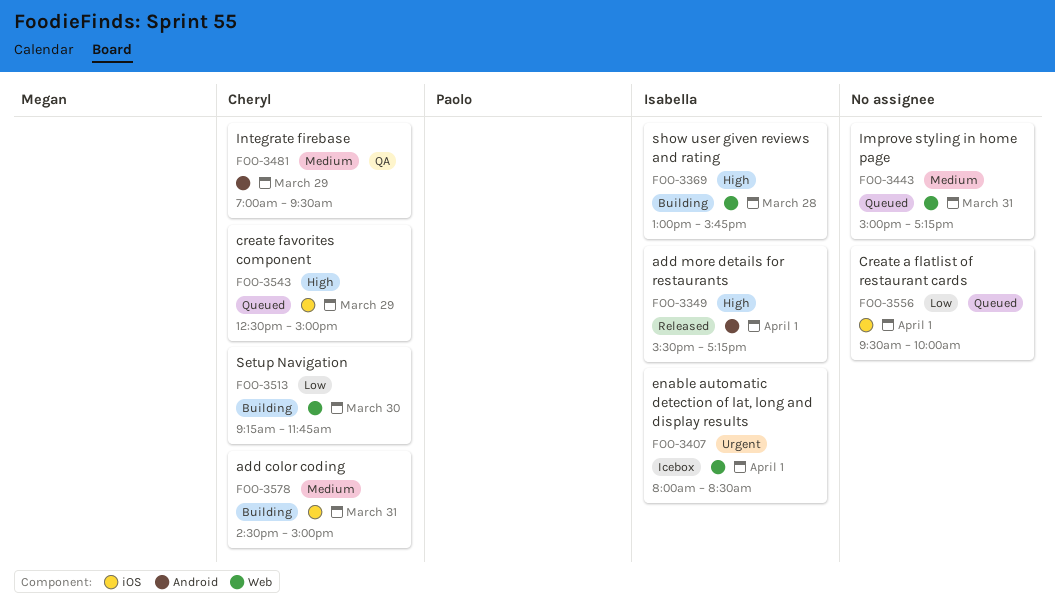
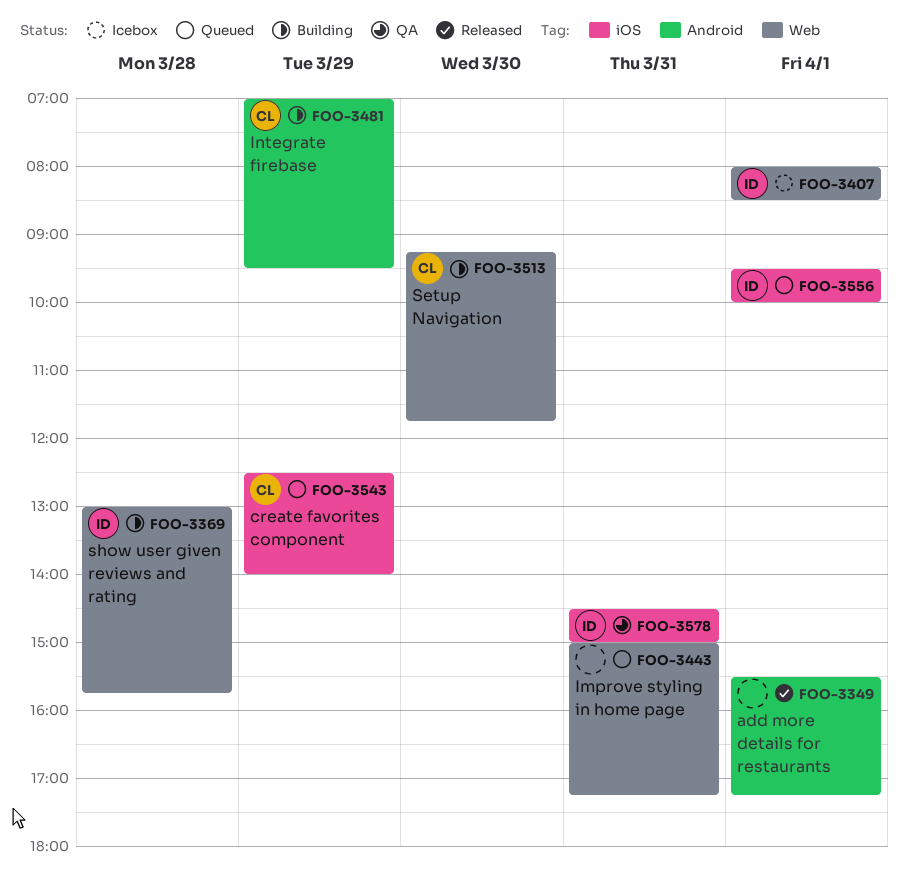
FOO-3349, owner: Isabella -> none
FOO-3481, status: QA -> Building
FOO-3543, ends: 15:00 -> 14:00
FOO-3556, owner: none -> Isabella
FOO-3578, status: Building -> QA
FOO-3578, owner: Cheryl -> Isabella

